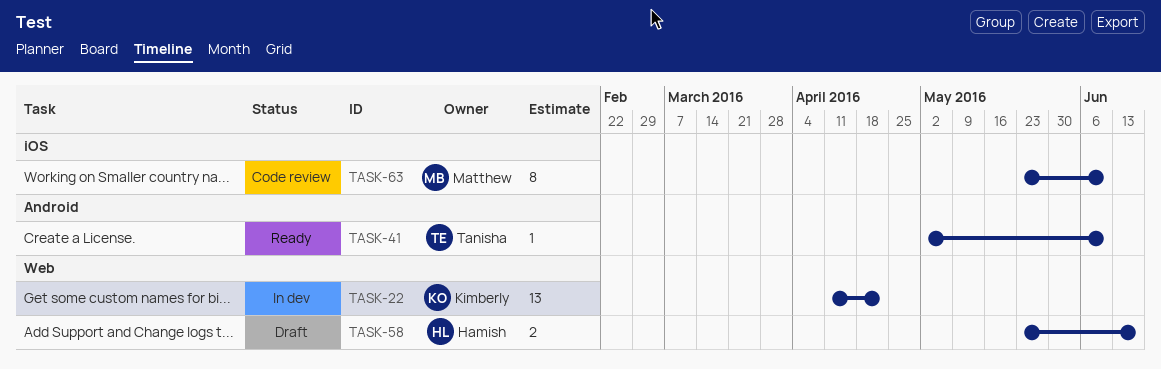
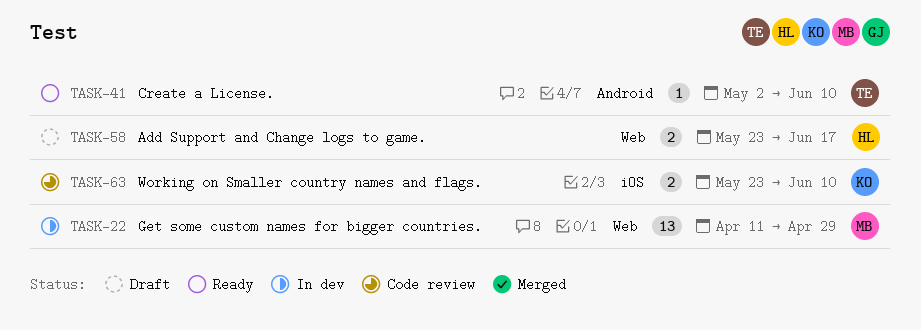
TASK-22, owner: Kimberly -> Matthew
TASK-22, due: Apr 22 -> Apr 29
TASK-63, owner: Matthew -> Kimberly
TASK-63, estimate: 8 -> 2

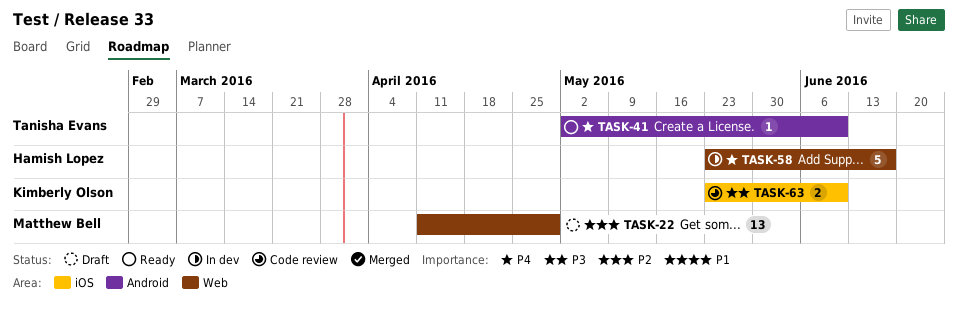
TASK-22, status: In dev -> Draft
TASK-58, status: Draft -> In dev
TASK-58, estimate: 2 -> 5

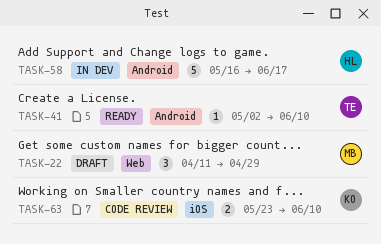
TASK-22, estimate: 13 -> 3
TASK-58, label: Web -> Android
TASK-58, start: May 23 -> May 16

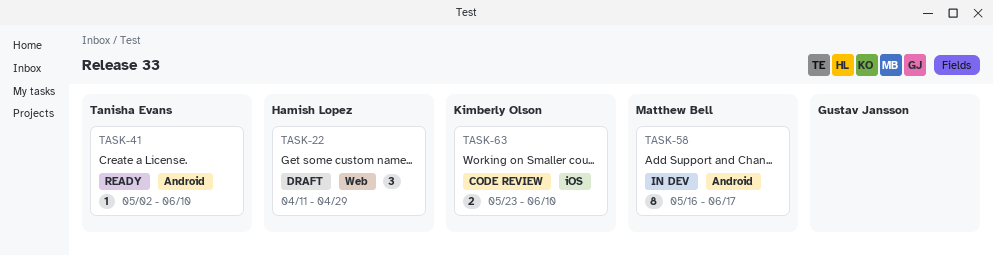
TASK-22, owner: Matthew Bell -> Hamish Lopez
TASK-58, owner: Hamish Lopez -> Matthew Bell
TASK-58, estimate: 5 -> 8

